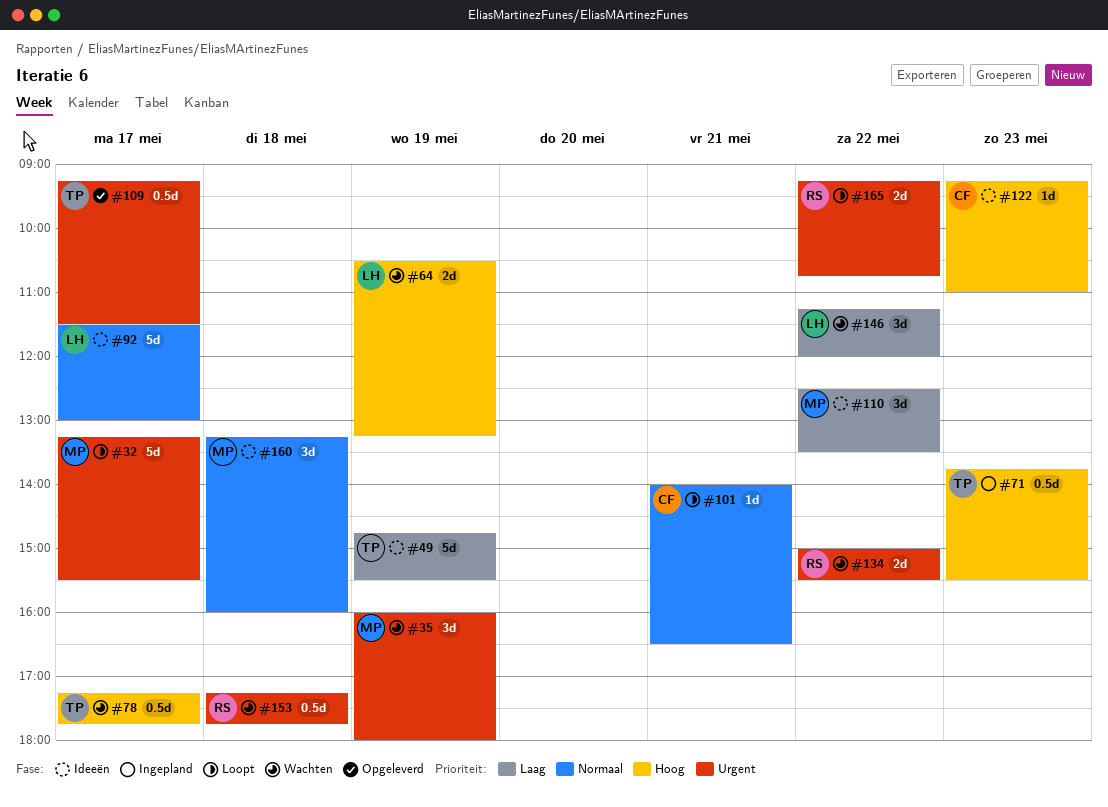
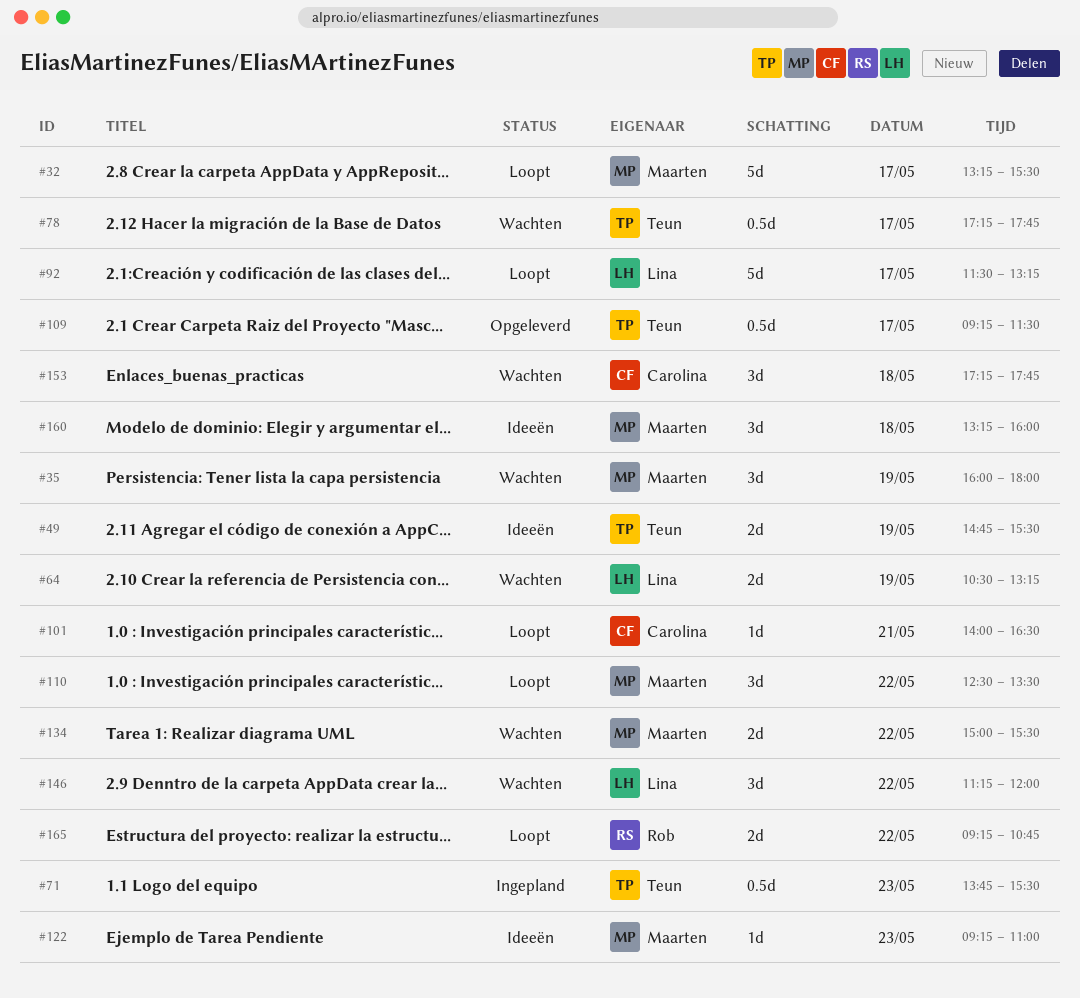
#49, estimate: 5d -> 2d
#92, status: Ideeën -> Loopt
#92, ends: 13:00 -> 13:15
#110, status: Ideeën -> Loopt
#122, owner: Carolina -> Maarten
#134, owner: Rob -> Maarten
#153, owner: Rob -> Carolina
#153, estimate: 0.5d -> 3d

